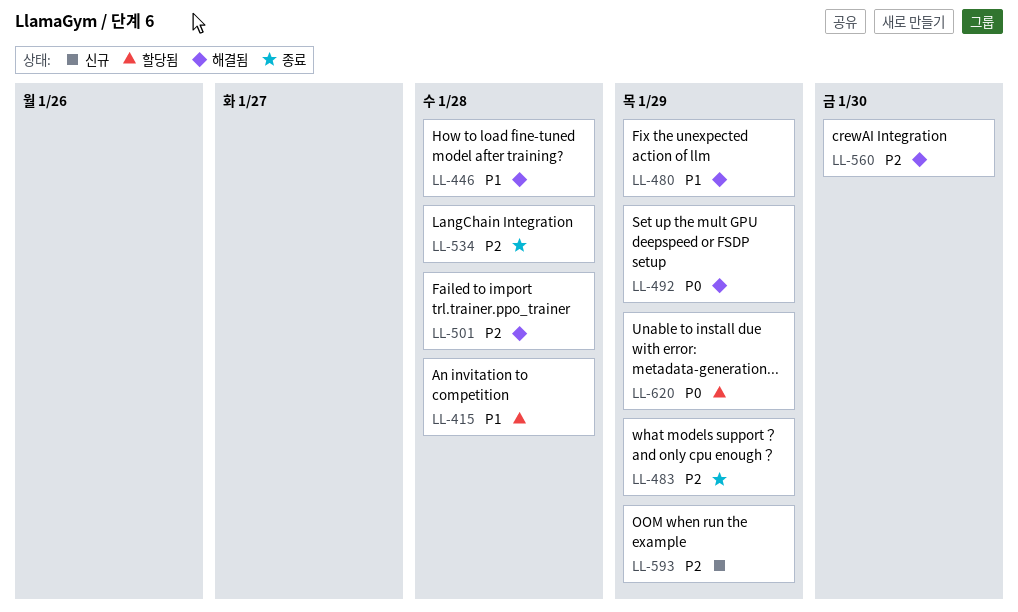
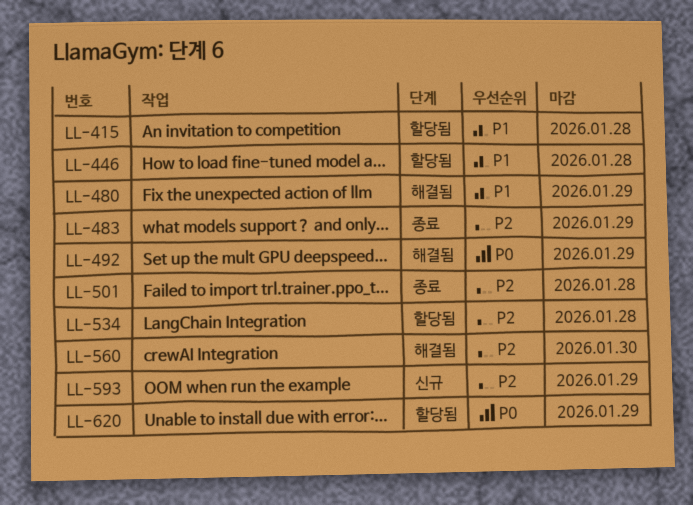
LL-446, status: 해결됨 -> 할당됨
LL-501, status: 해결됨 -> 종료
LL-534, status: 종료 -> 할당됨

